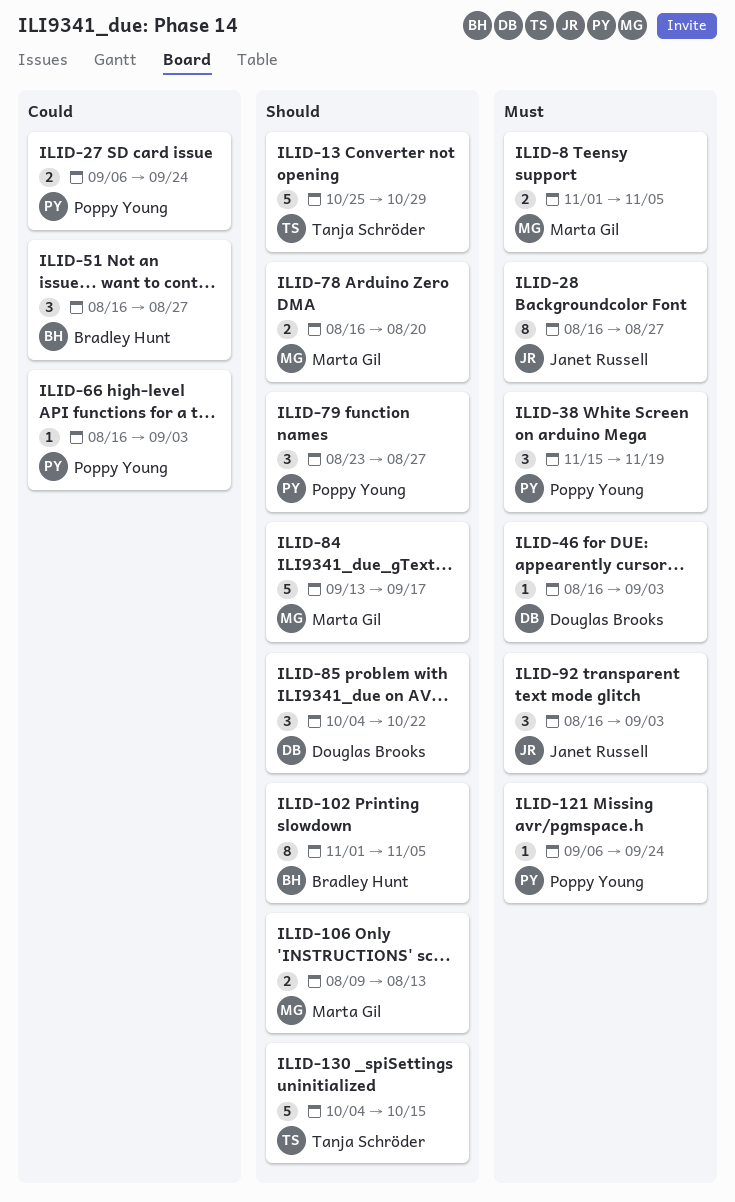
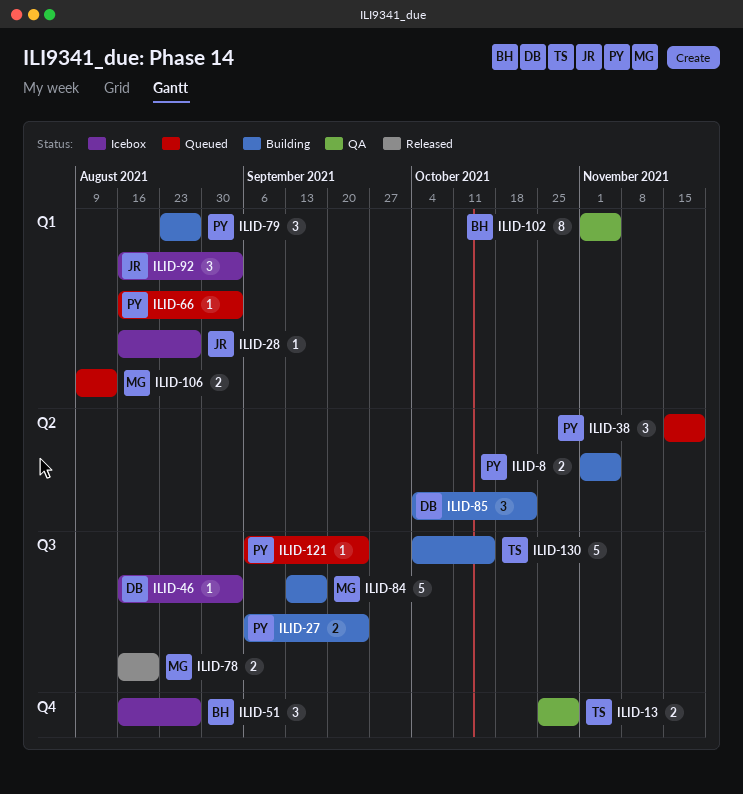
ILID-8, owner: Marta Gil -> Poppy Young
ILID-13, estimate: 5 -> 2
ILID-28, estimate: 8 -> 1

